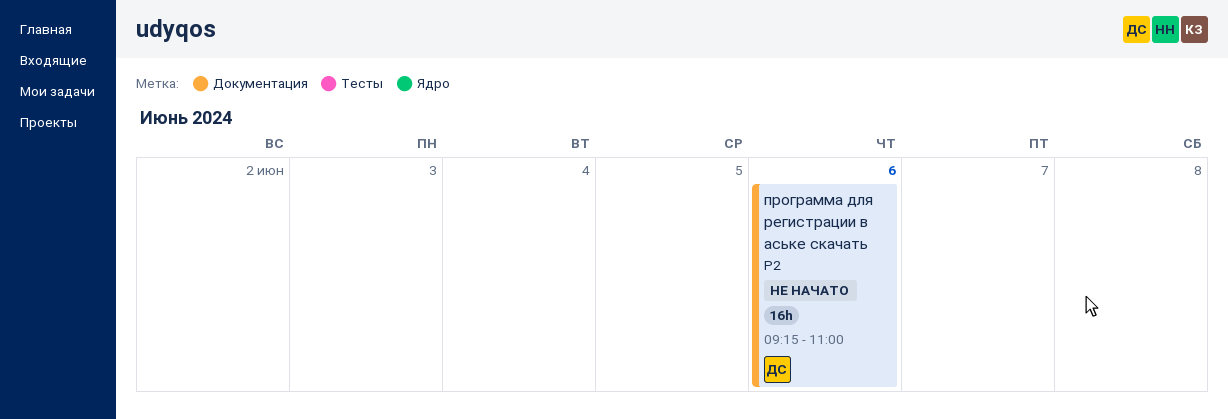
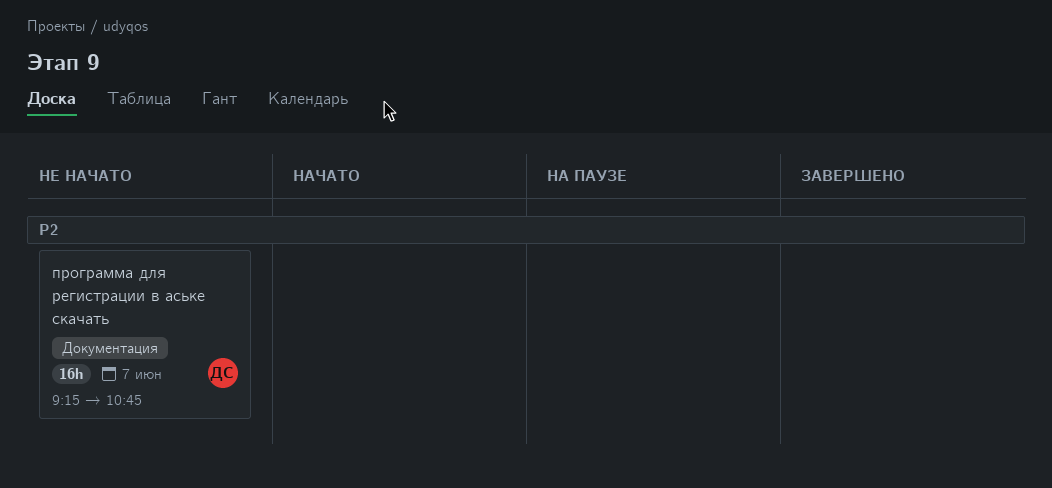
программа для регистрации в аське скачать, day: Jun 6 -> Jun 7
программа для регистрации в аське скачать, ends: 11:00 -> 10:45

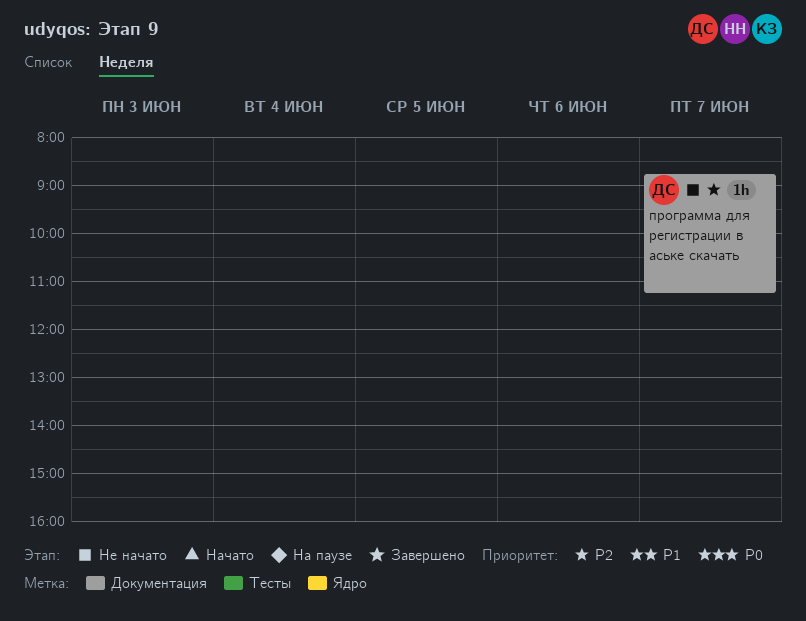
программа для регистрации в аське скачать, estimate: 16h -> 1h
программа для регистрации в аське скачать, begins: 09:15 -> 08:45
программа для регистрации в аське скачать, ends: 10:45 -> 11:15

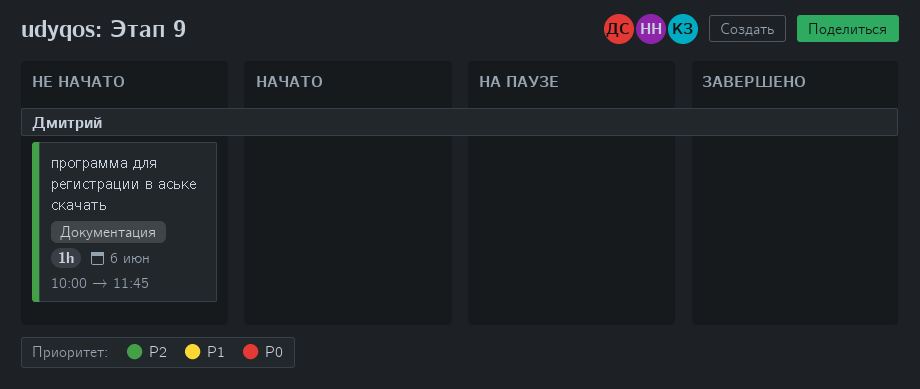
программа для регистрации в аське скачать, day: Jun 7 -> Jun 6
программа для регистрации в аське скачать, begins: 08:45 -> 10:00
программа для регистрации в аське скачать, ends: 11:15 -> 11:45

